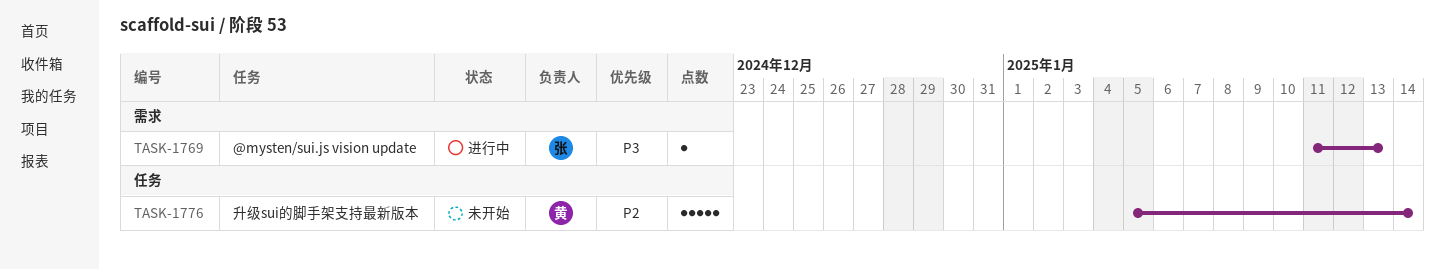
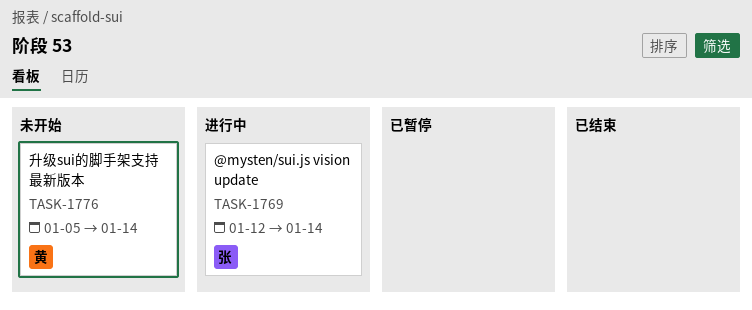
TASK-1769, start: Jan 11 -> Jan 12
TASK-1769, due: Jan 13 -> Jan 14

